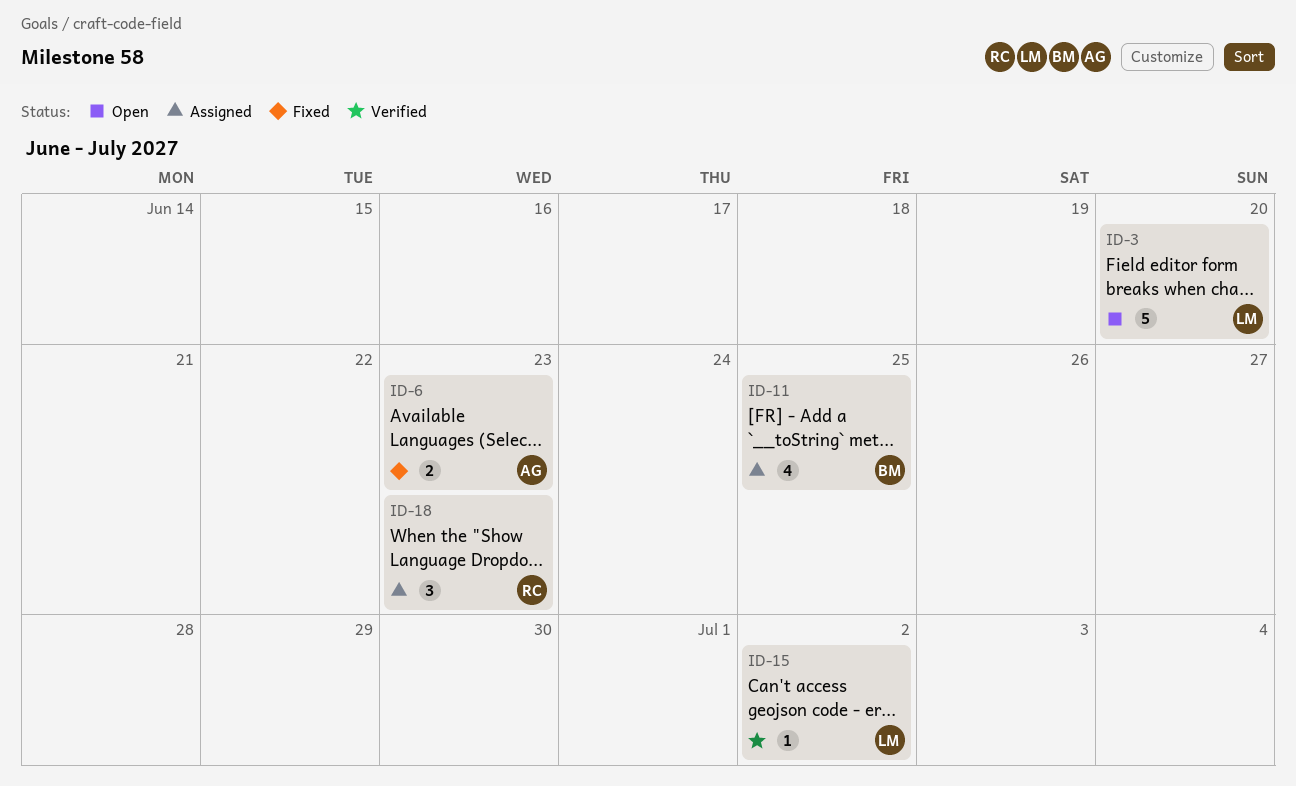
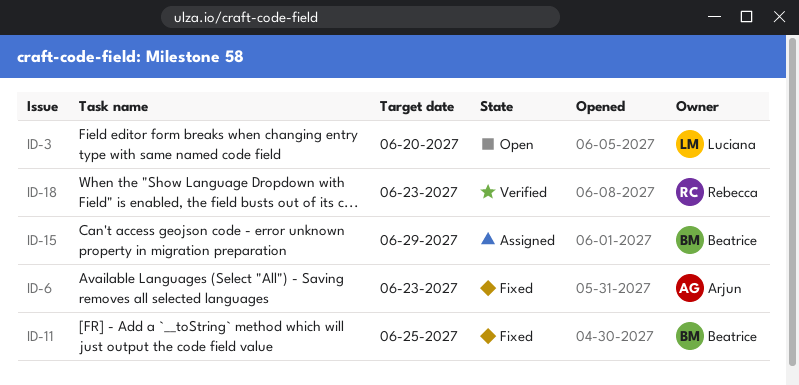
ID-11, status: Assigned -> Fixed
ID-15, status: Verified -> Assigned
ID-15, owner: Luciana -> Beatrice
ID-15, due: Jul 2 -> Jun 29
ID-18, status: Assigned -> Verified

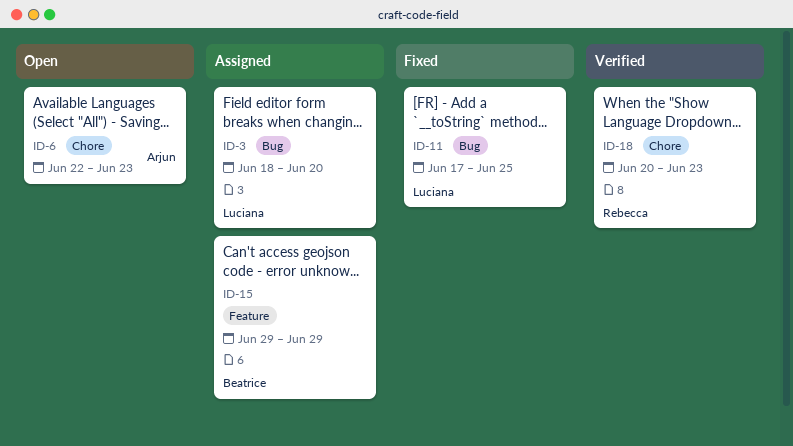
ID-3, status: Open -> Assigned
ID-6, status: Fixed -> Open
ID-11, owner: Beatrice -> Luciana

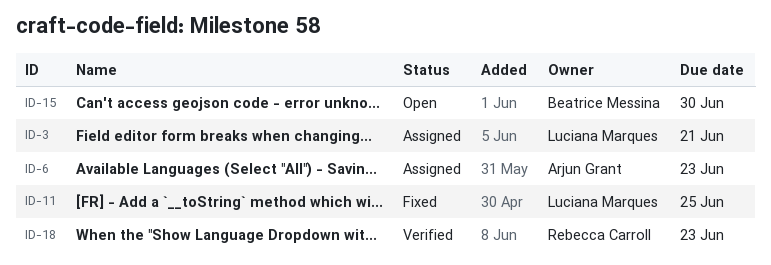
ID-3, due: Jun 20 -> Jun 21
ID-6, status: Open -> Assigned
ID-15, status: Assigned -> Open
ID-15, due: Jun 29 -> Jun 30

